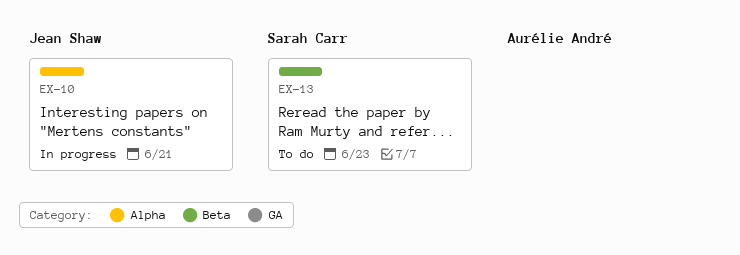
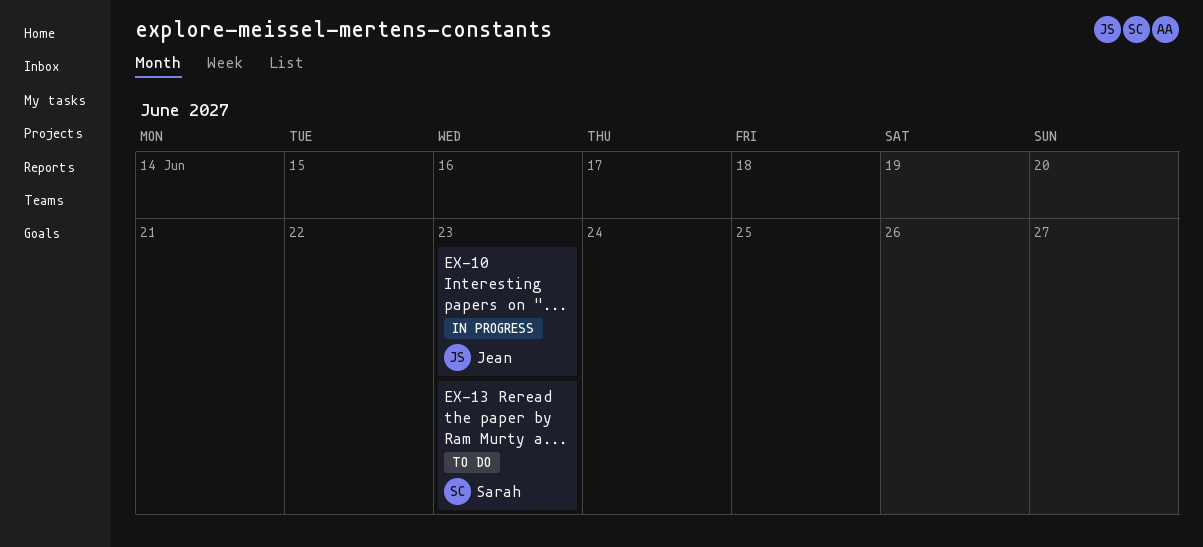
EX-10, due: Jun 21 -> Jun 23

